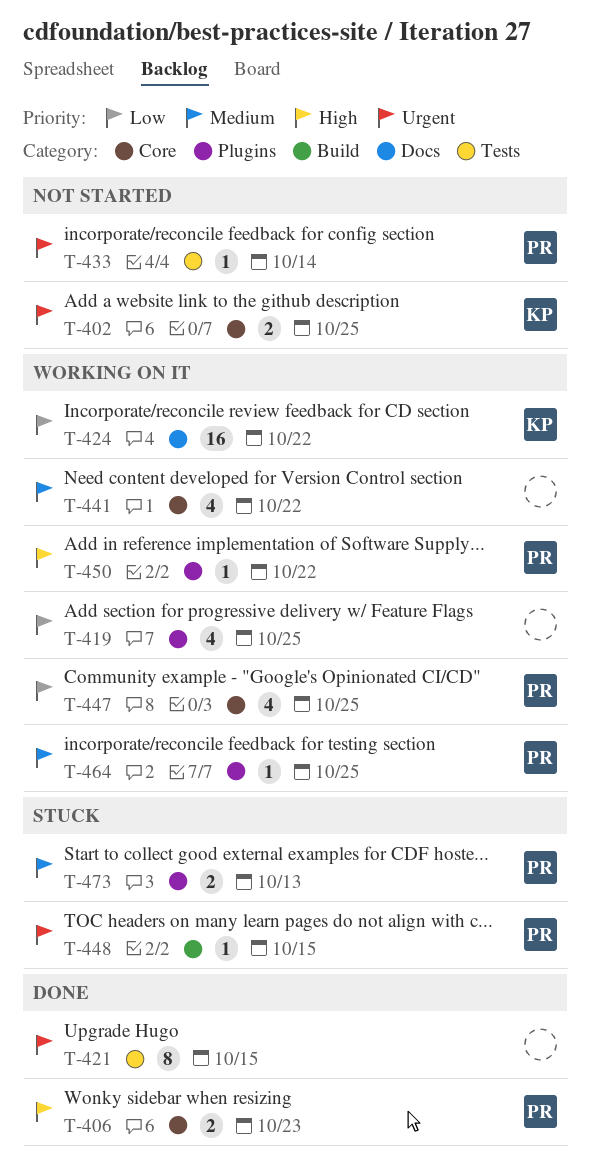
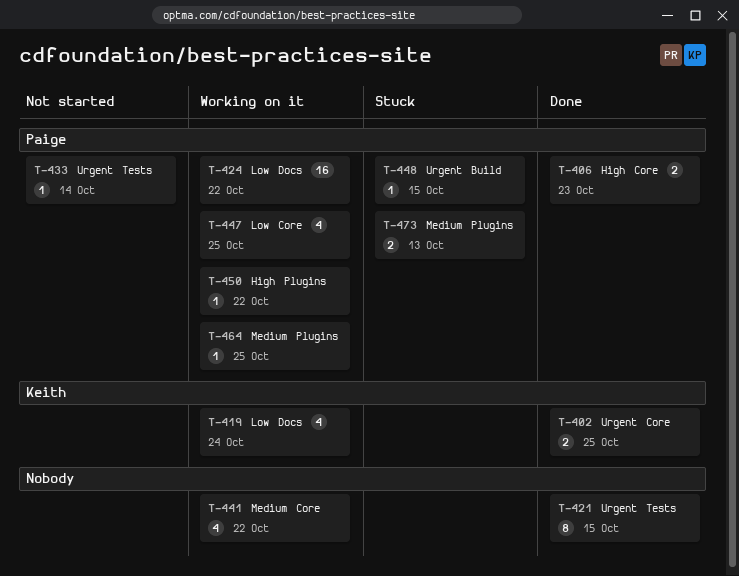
T-402, status: Not started -> Done
T-419, owner: none -> Keith
T-419, label: Plugins -> Docs
T-419, due: Oct 25 -> Oct 24
T-424, owner: Keith -> Paige

